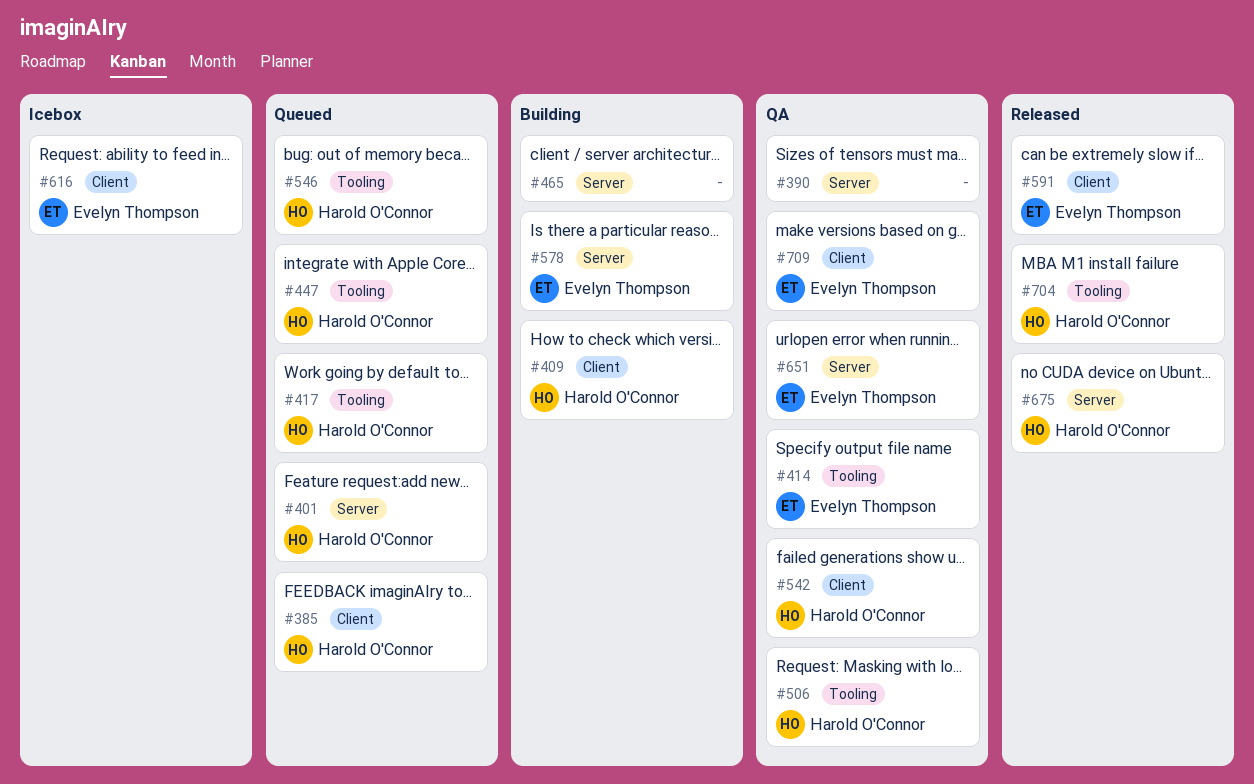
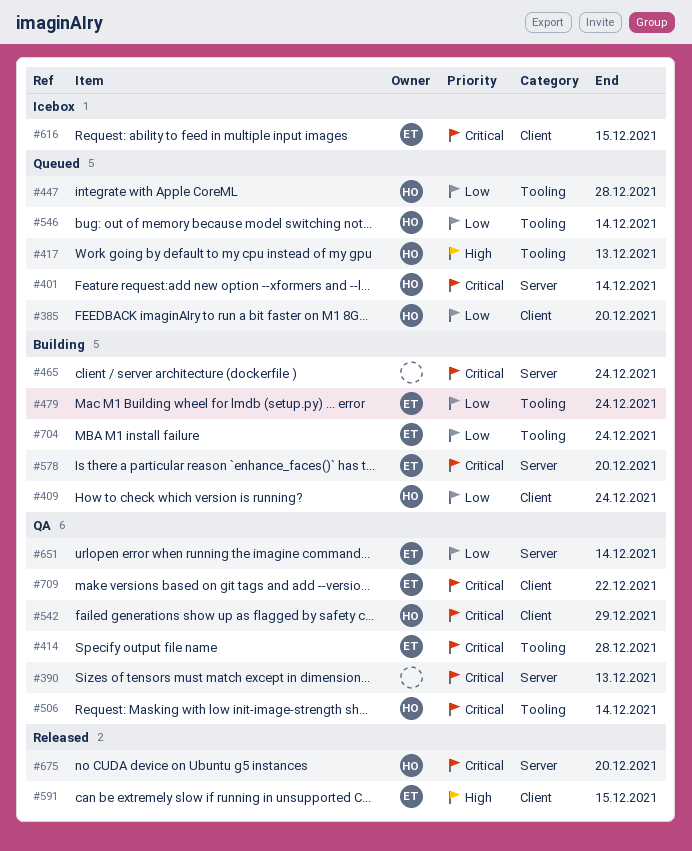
#479: none -> present
#704, status: Released -> Building
#704, owner: Harold O'Connor -> Evelyn Thompson

